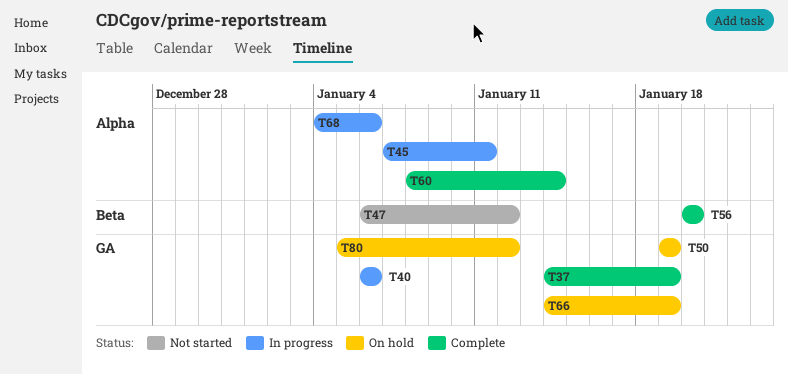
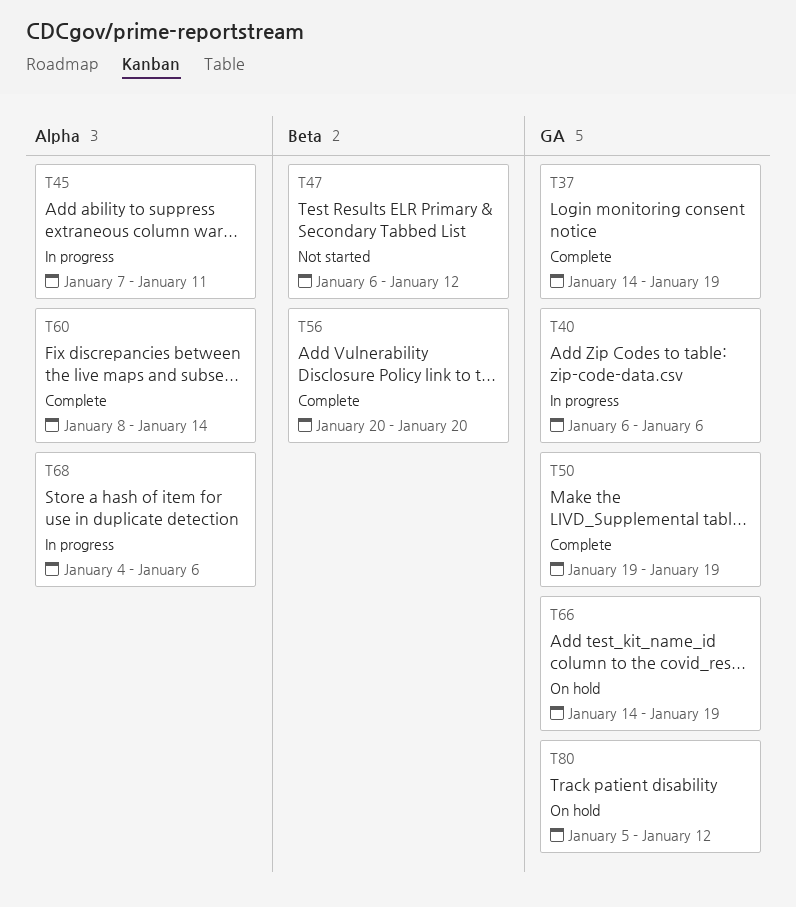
T50, status: On hold -> Complete

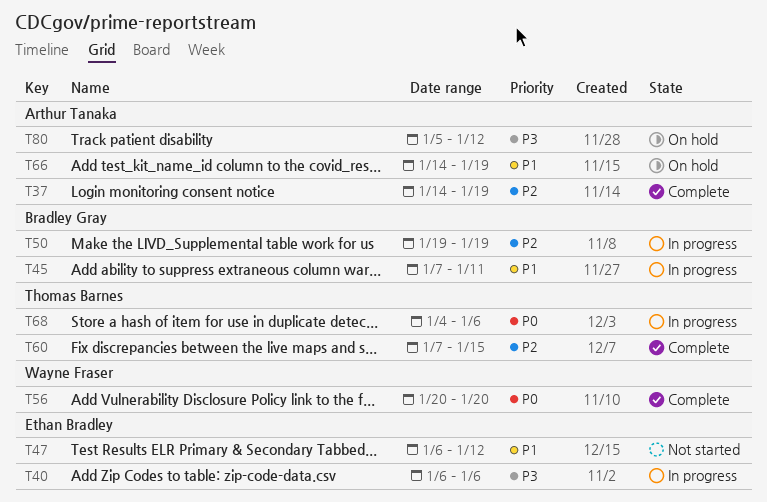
T50, status: Complete -> In progress
T60, start: Jan 8 -> Jan 7
T60, due: Jan 14 -> Jan 15

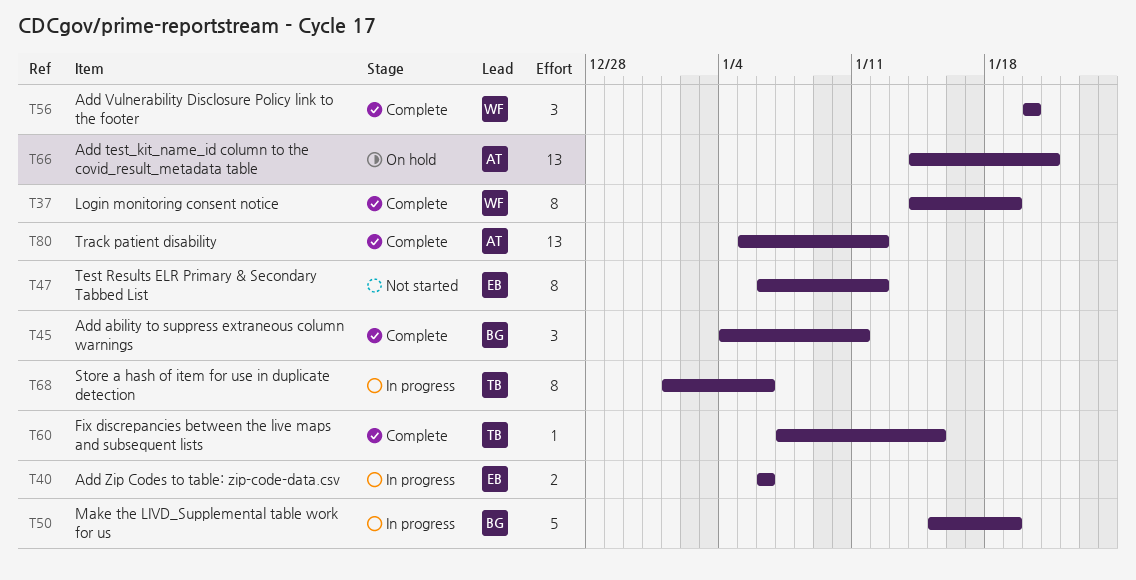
T37, owner: Arthur Tanaka -> Wayne Fraser
T45, status: In progress -> Complete
T45, start: Jan 7 -> Jan 4
T50, start: Jan 19 -> Jan 15
T66, due: Jan 19 -> Jan 21
T68, start: Jan 4 -> Jan 1
T80, status: On hold -> Complete

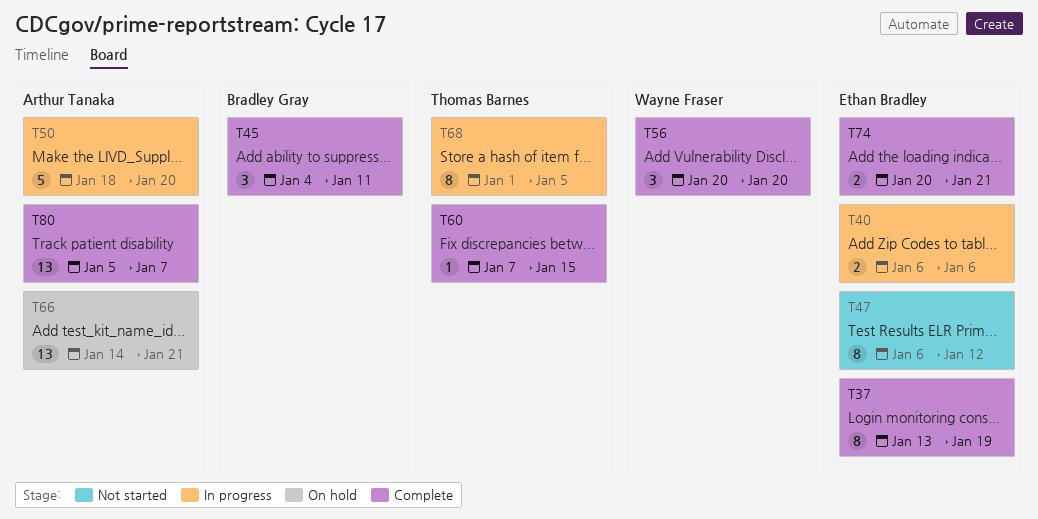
T37, owner: Wayne Fraser -> Ethan Bradley
T37, start: Jan 14 -> Jan 13
T50, owner: Bradley Gray -> Arthur Tanaka
T50, start: Jan 15 -> Jan 18
T50, due: Jan 19 -> Jan 20
T68, due: Jan 6 -> Jan 5
T74: none -> present
T80, due: Jan 12 -> Jan 7

